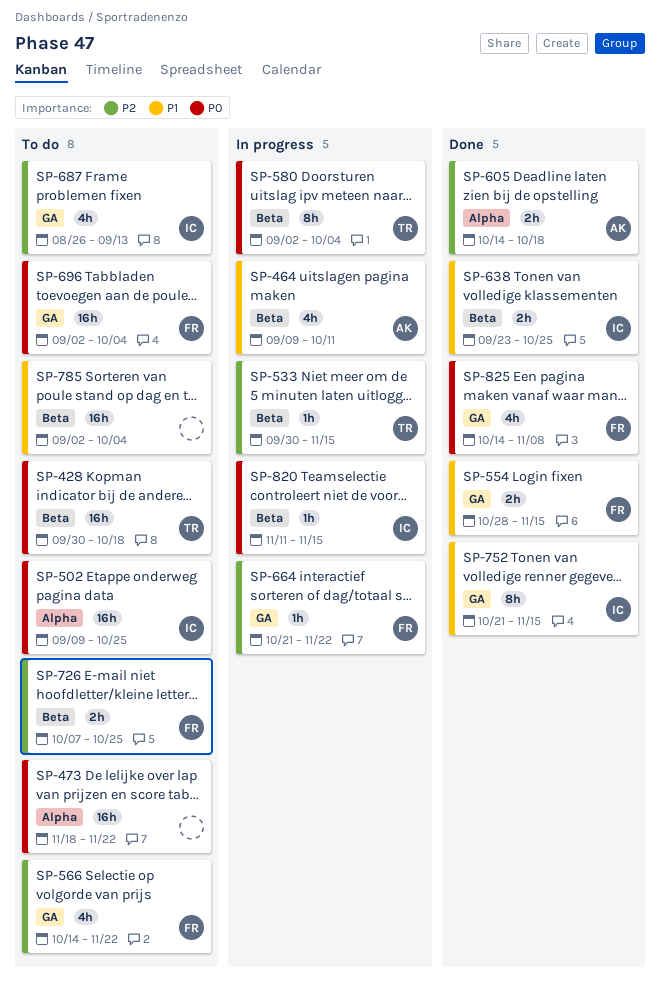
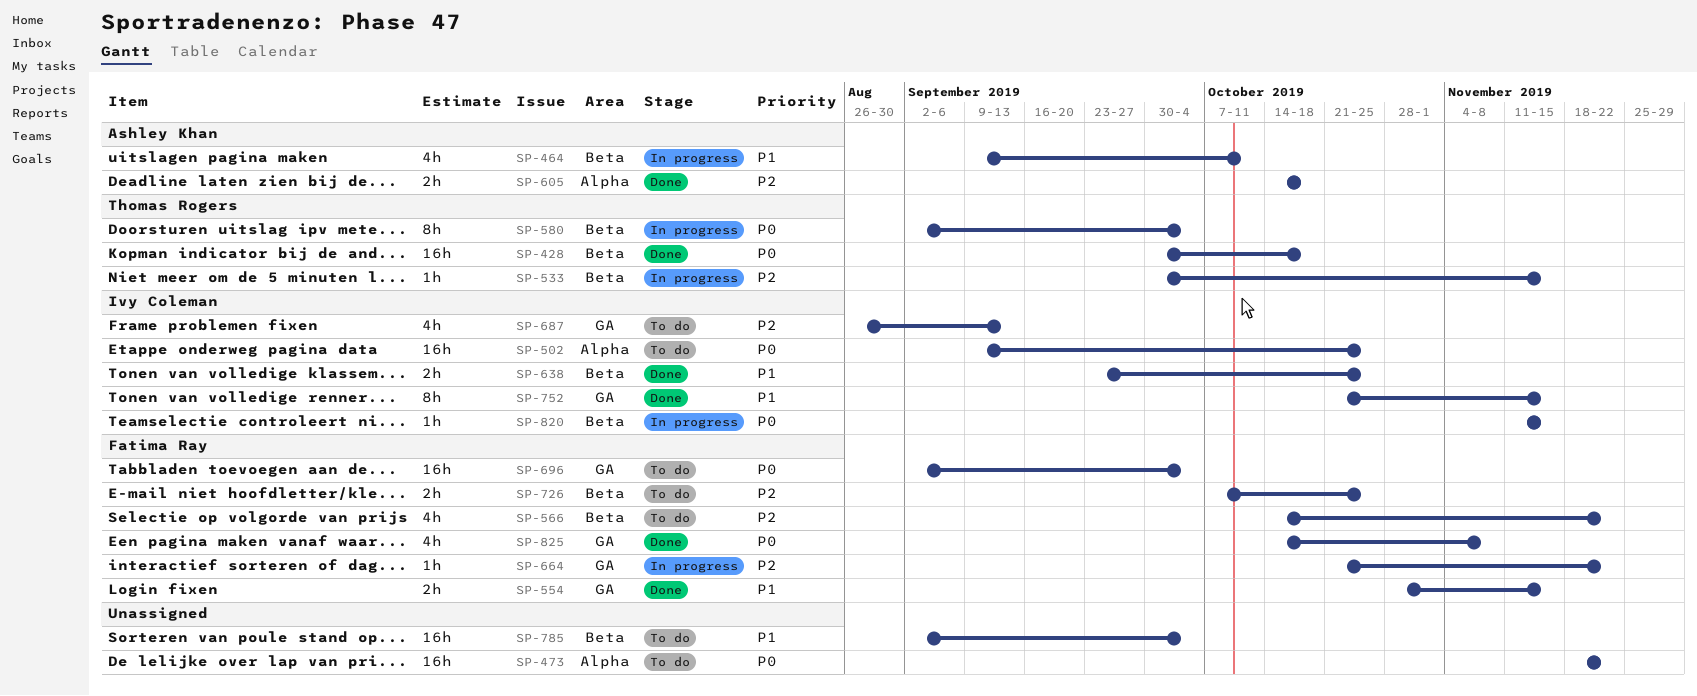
SP-428, status: To do -> Done
SP-566, label: GA -> Beta

